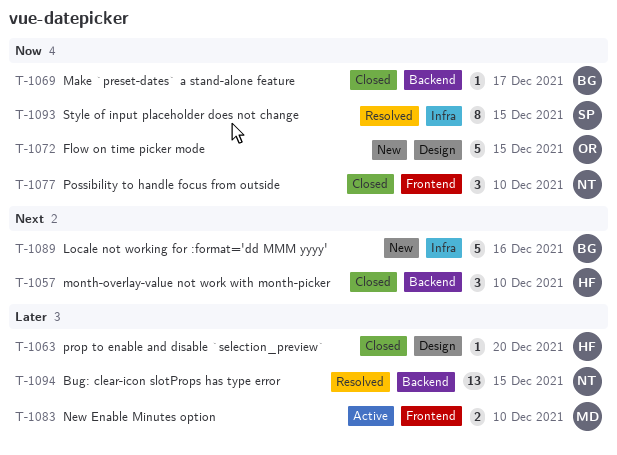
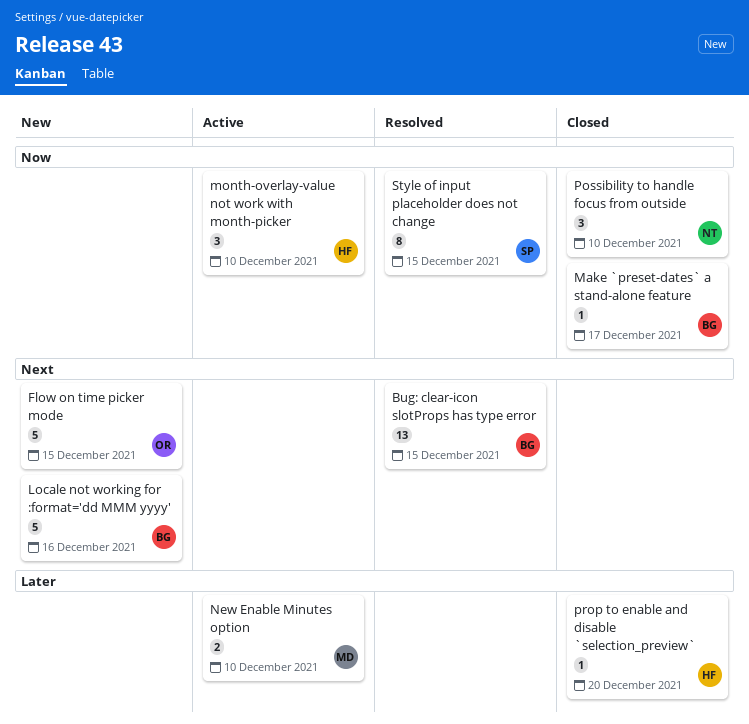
Bug: clear-icon slotProps has type error, owner: NT -> BG
Bug: clear-icon slotProps has type error, priority: Later -> Next
Flow on time picker mode, priority: Now -> Next
month-overlay-value not work with month-picker, status: Closed -> Active
month-overlay-value not work with month-picker, priority: Next -> Now

